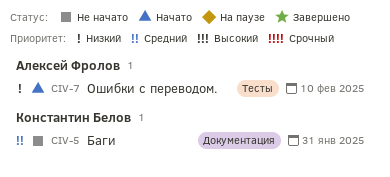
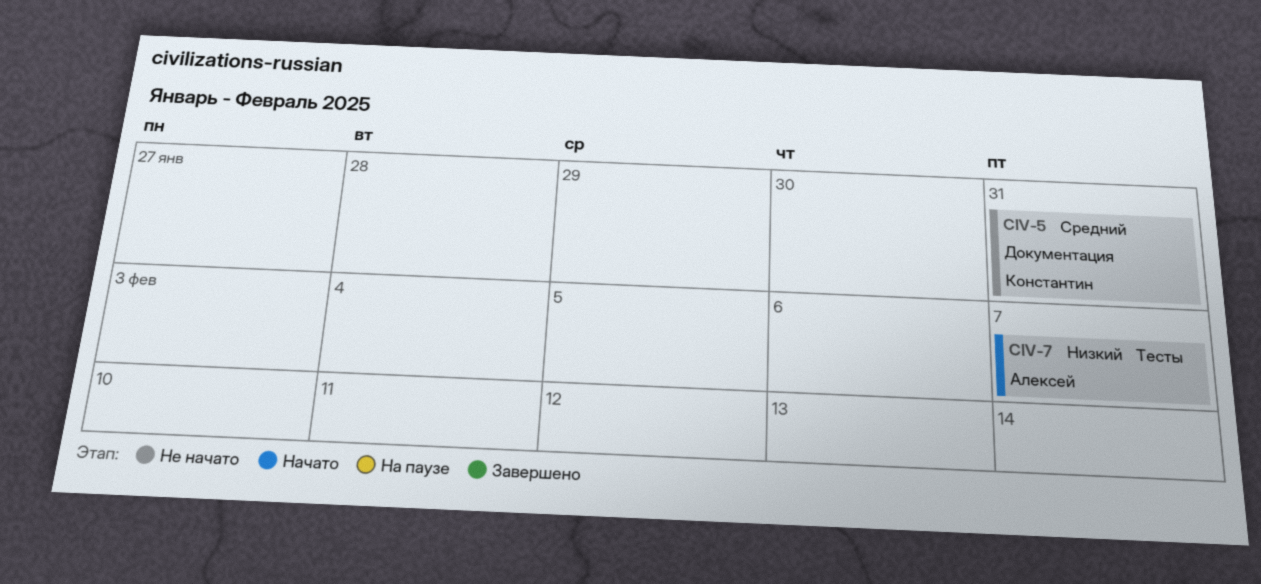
CIV-7, due: Feb 10 -> Feb 7

